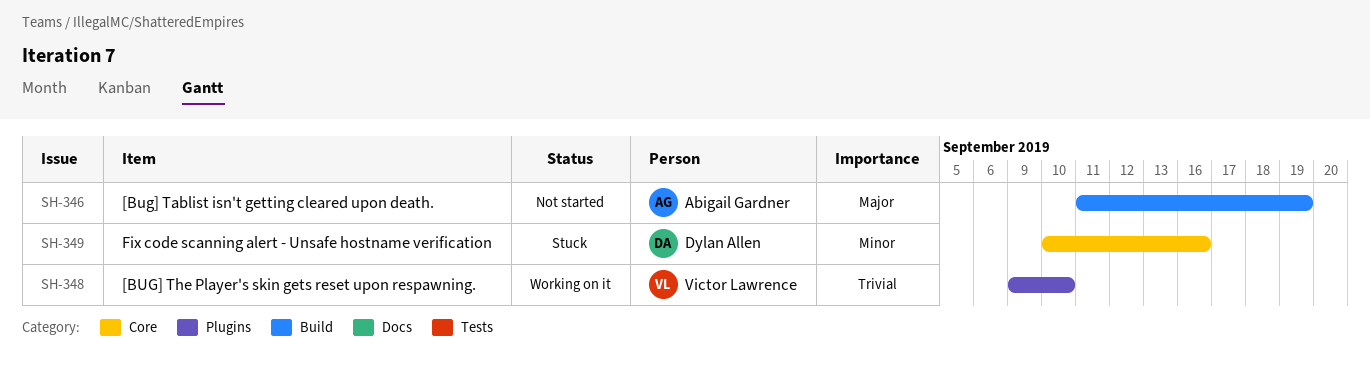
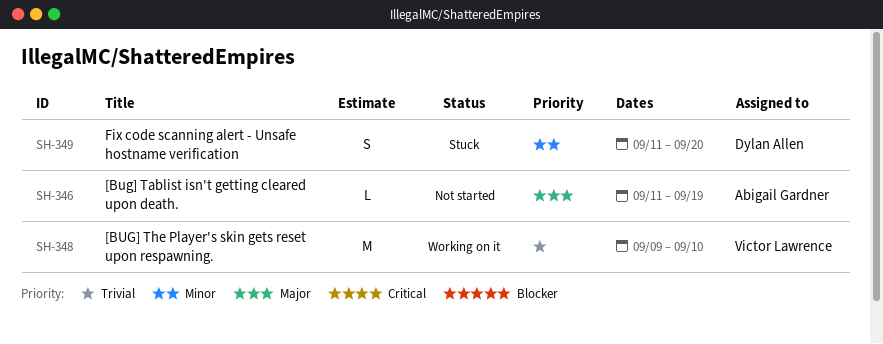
SH-349, start: Sep 10 -> Sep 11
SH-349, due: Sep 16 -> Sep 20

